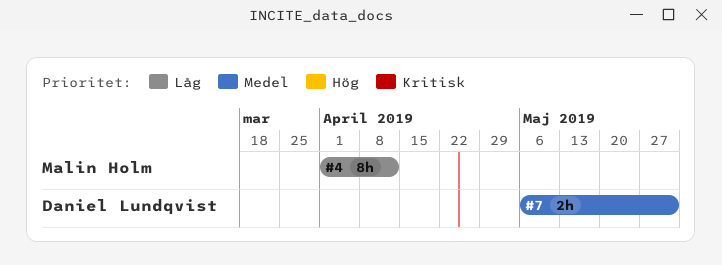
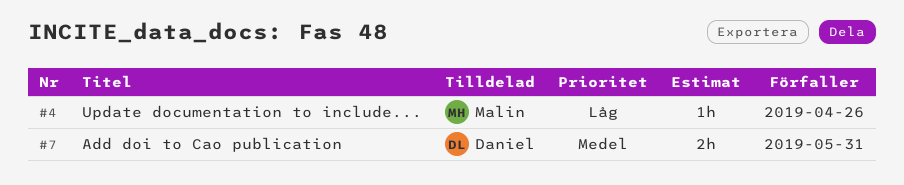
#4, estimate: 8h -> 1h
#4, due: Apr 12 -> Apr 26

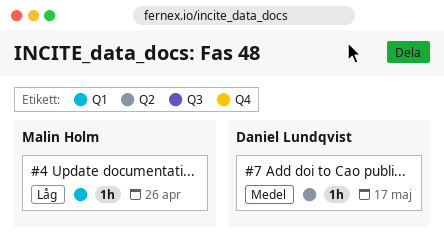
#7, estimate: 2h -> 1h
#7, due: May 31 -> May 17

